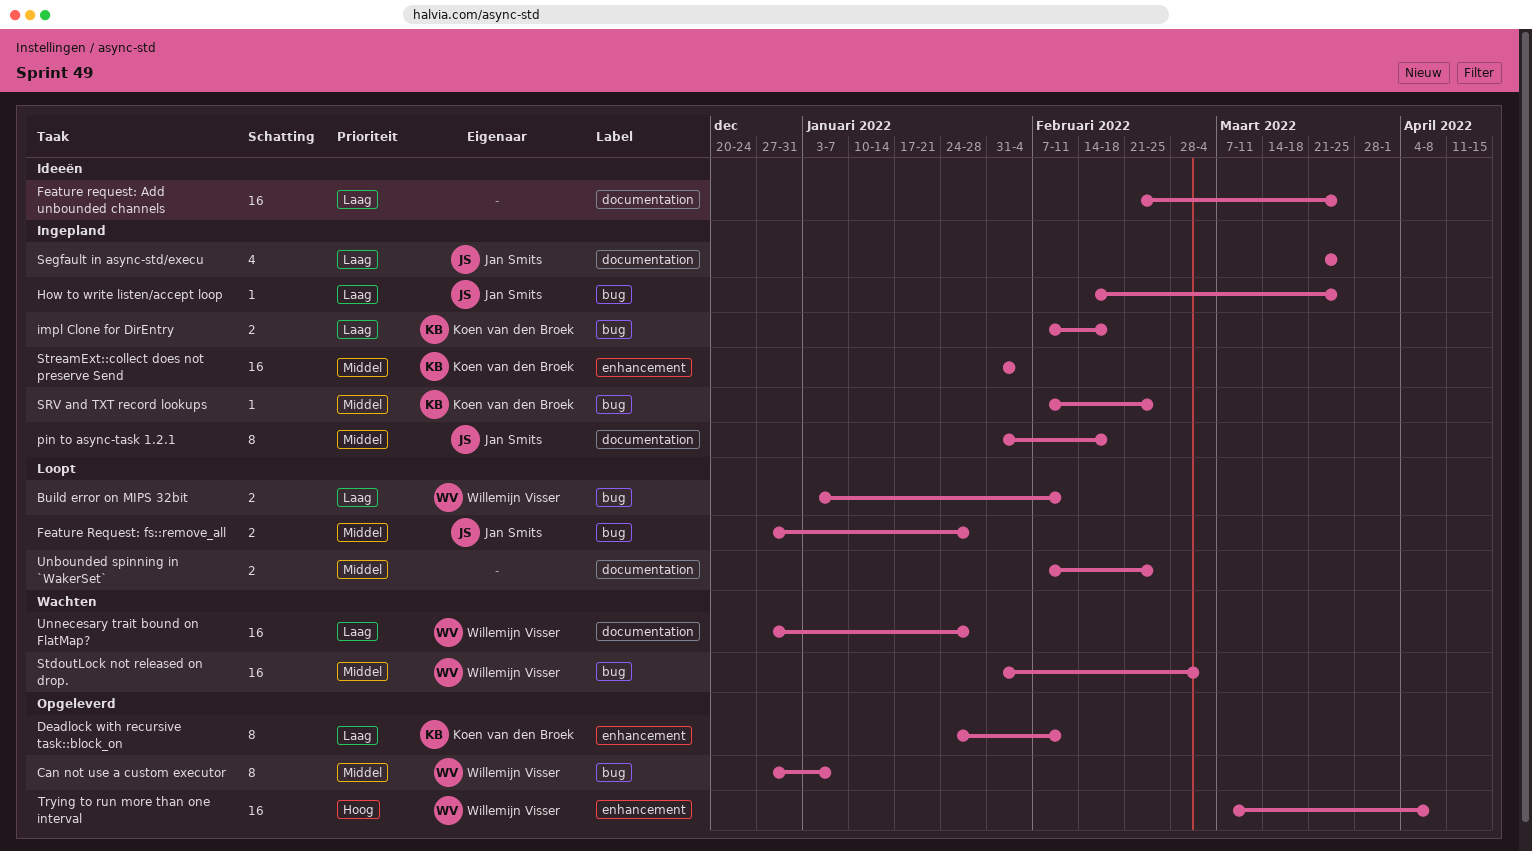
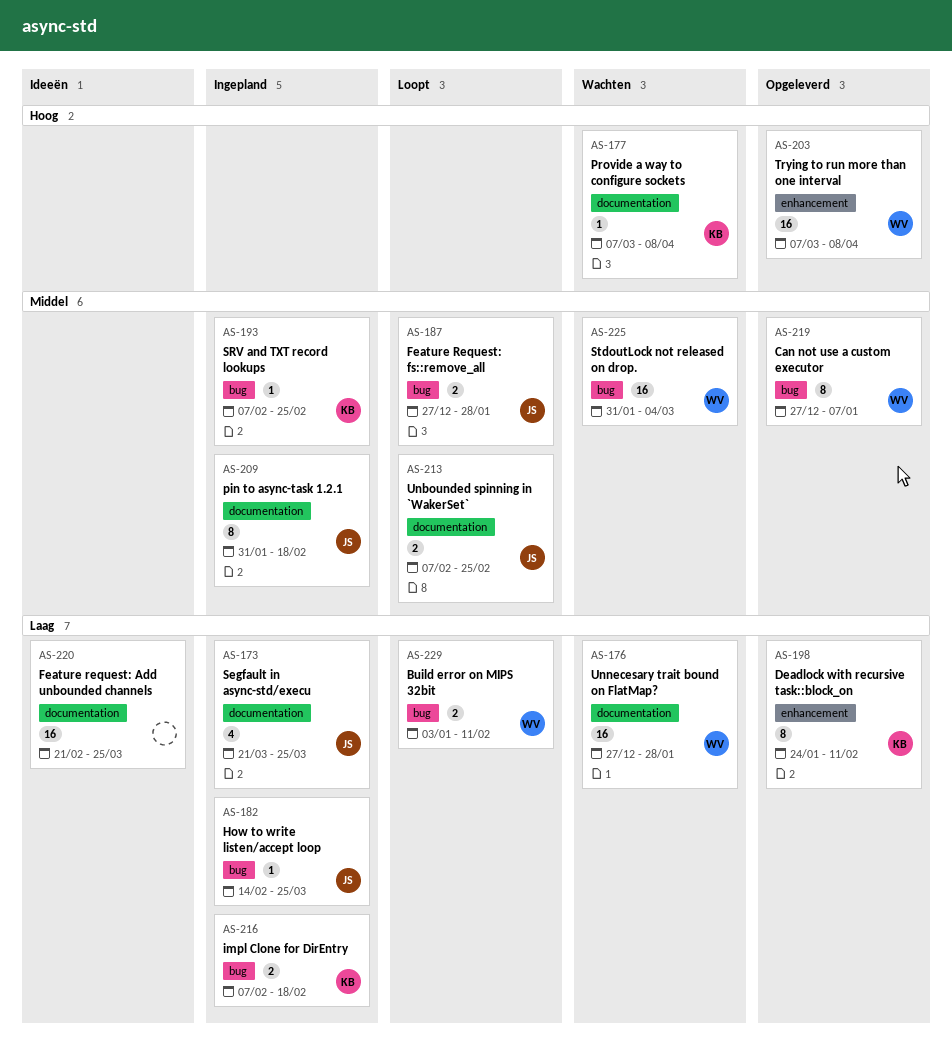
Provide a way to configure sockets: none -> present
StreamExt::collect does not preserve Send: present -> none
Unbounded spinning in `WakerSet`, owner: none -> Jan Smits

